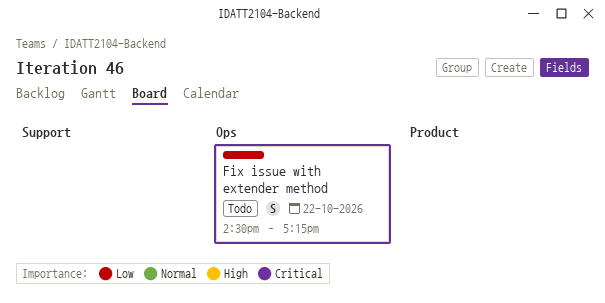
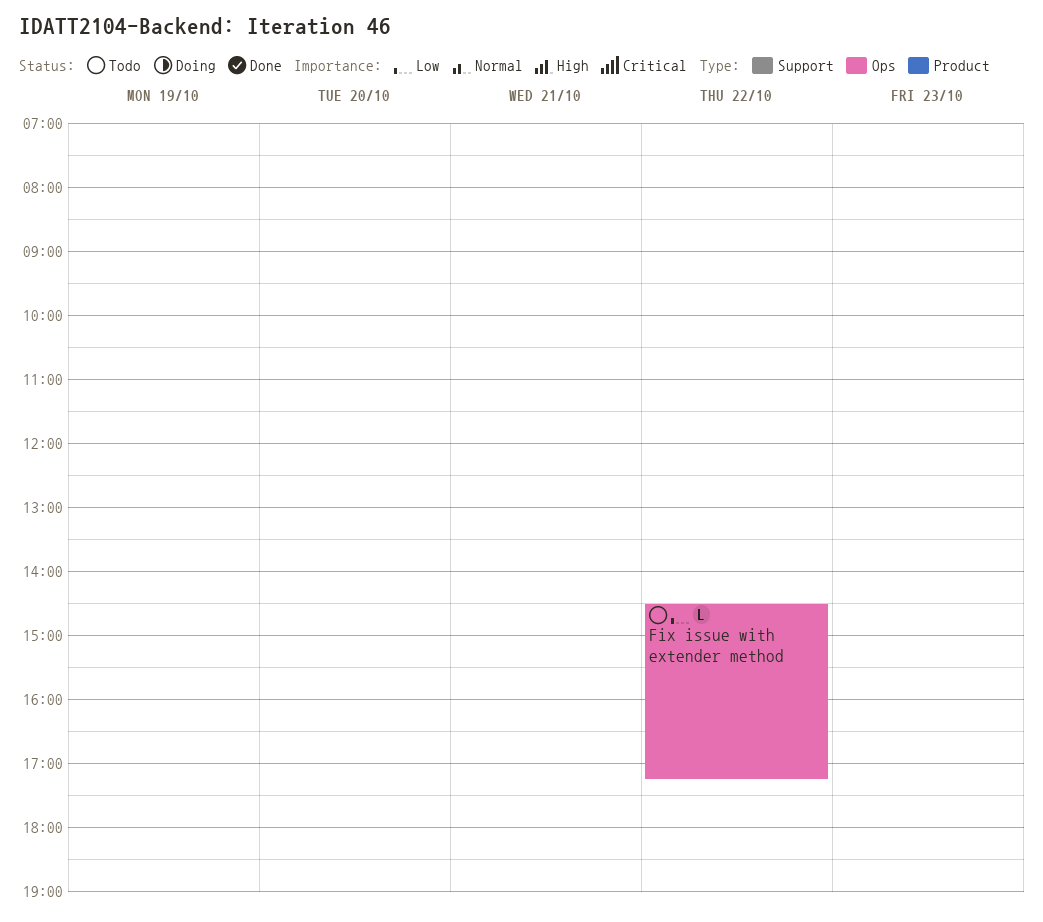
Fix issue with extender method, estimate: S -> L

